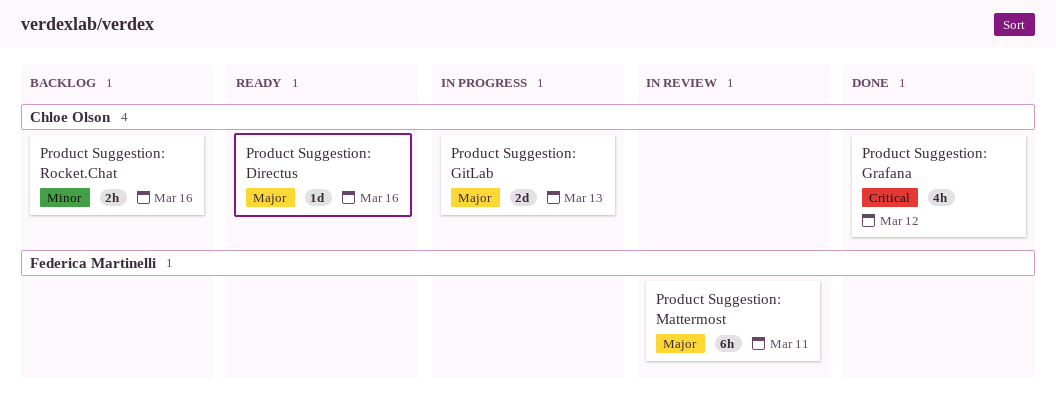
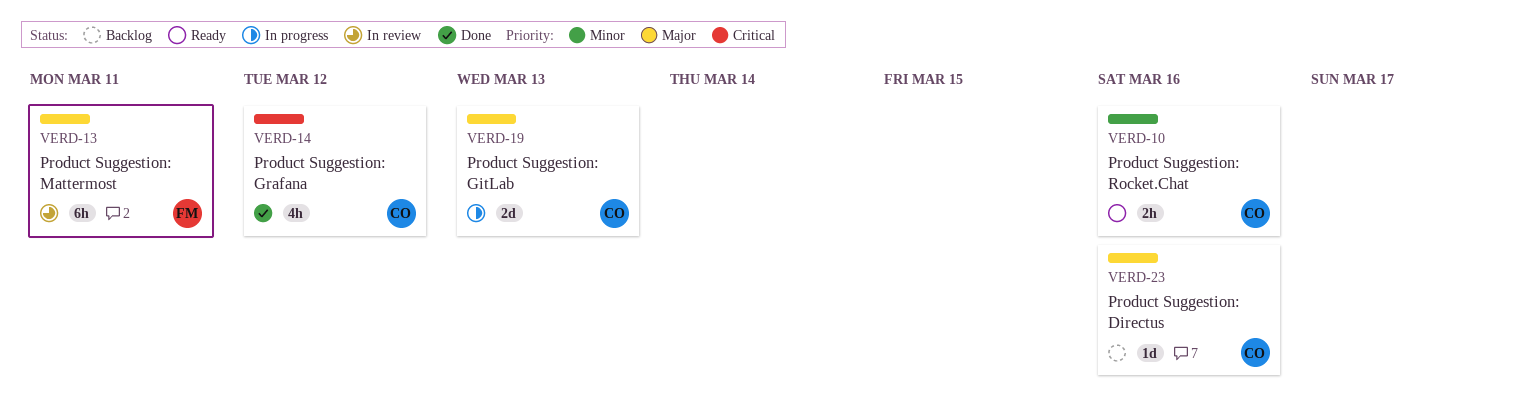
Product Suggestion: Directus, status: Ready -> Backlog
Product Suggestion: Rocket.Chat, status: Backlog -> Ready

